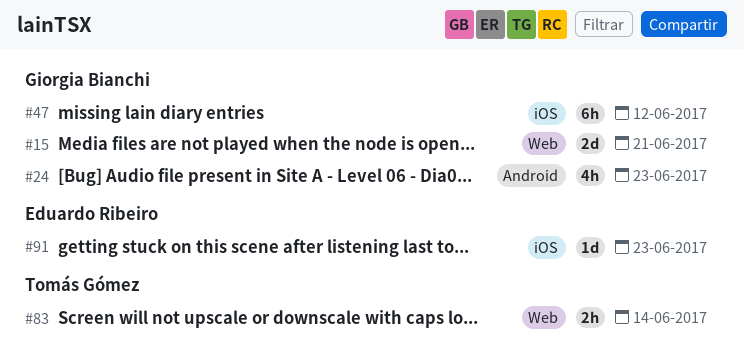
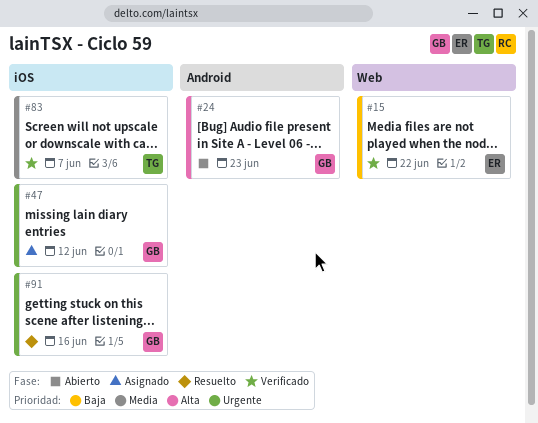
#15, owner: Giorgia Bianchi -> Eduardo Ribeiro
#15, due: Jun 21 -> Jun 22
#83, label: Web -> iOS
#83, due: Jun 14 -> Jun 7
#91, owner: Eduardo Ribeiro -> Giorgia Bianchi
#91, due: Jun 23 -> Jun 16

